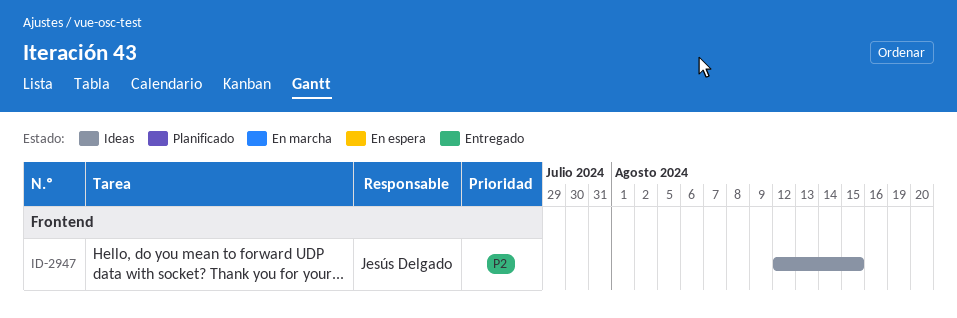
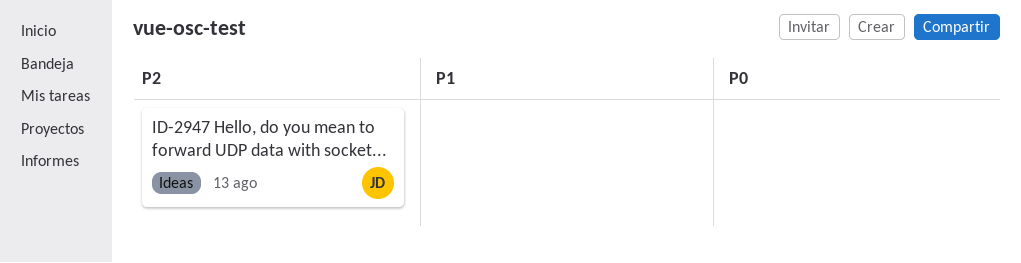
ID-2947, due: Aug 15 -> Aug 13

